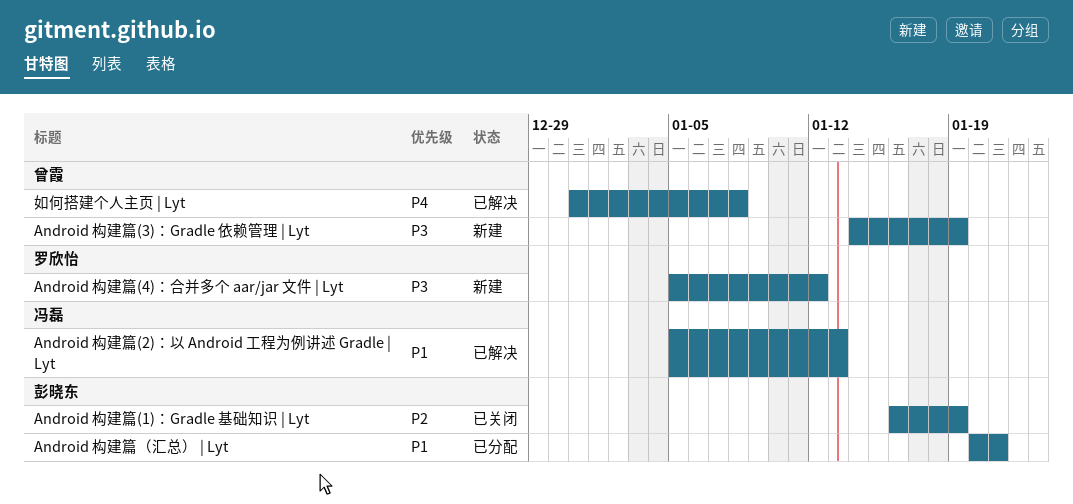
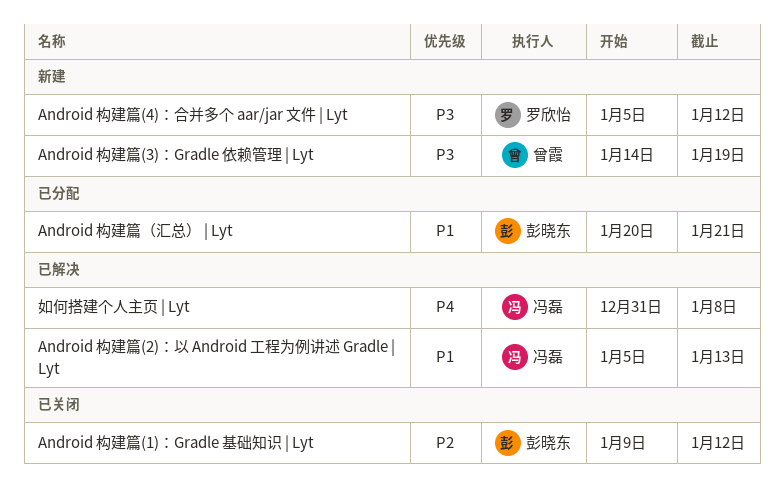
Android 构建篇(1)：Gradle 基础知识 | Lyt, start: Jan 16 -> Jan 9
Android 构建篇(1)：Gradle 基础知识 | Lyt, due: Jan 19 -> Jan 12
如何搭建个人主页 | Lyt, owner: 曾霞 -> 冯磊

